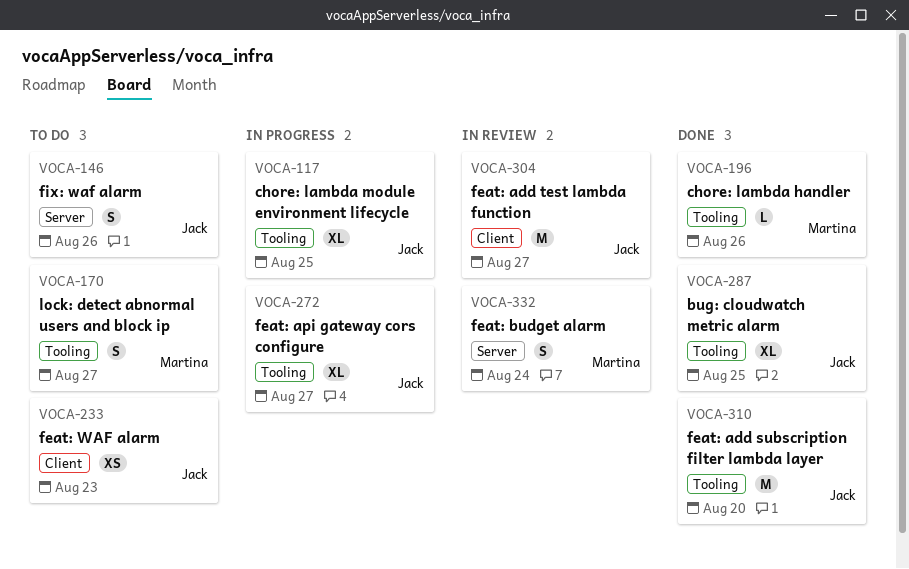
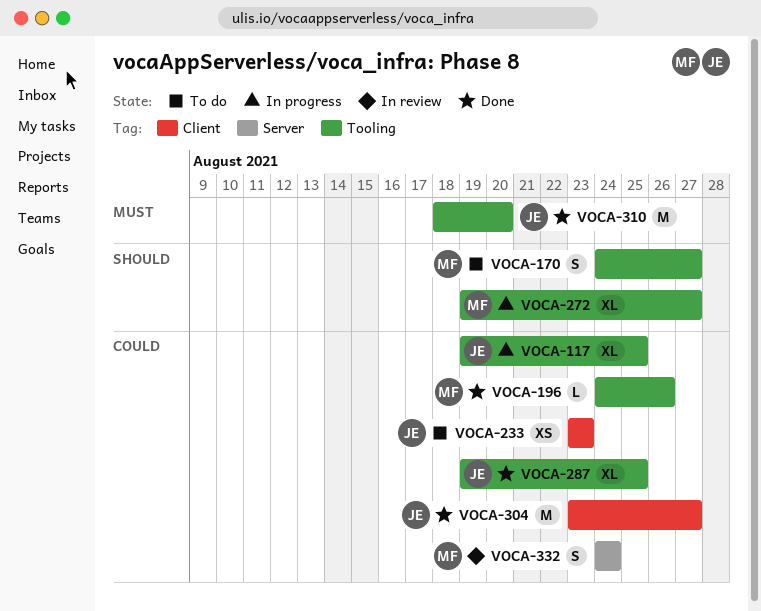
VOCA-146: present -> none
VOCA-272, owner: Jack -> Martina
VOCA-304, status: In review -> Done

